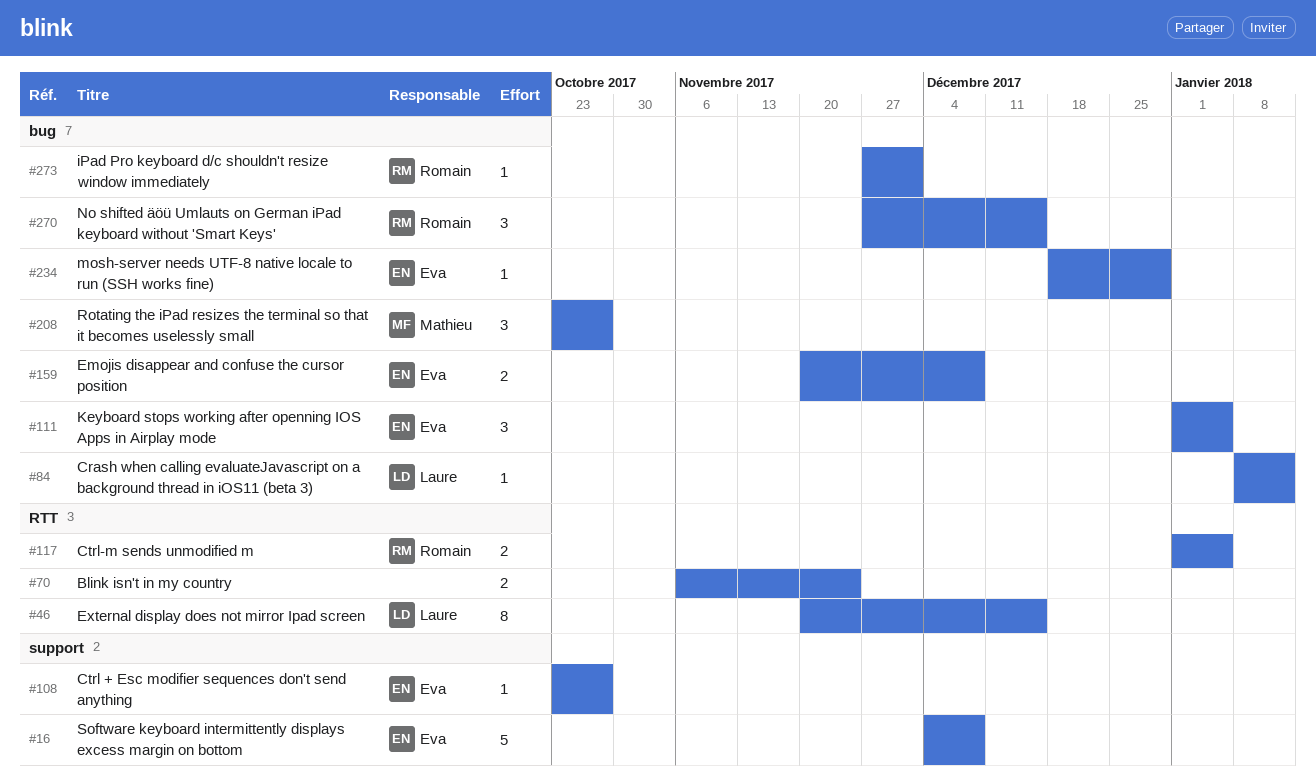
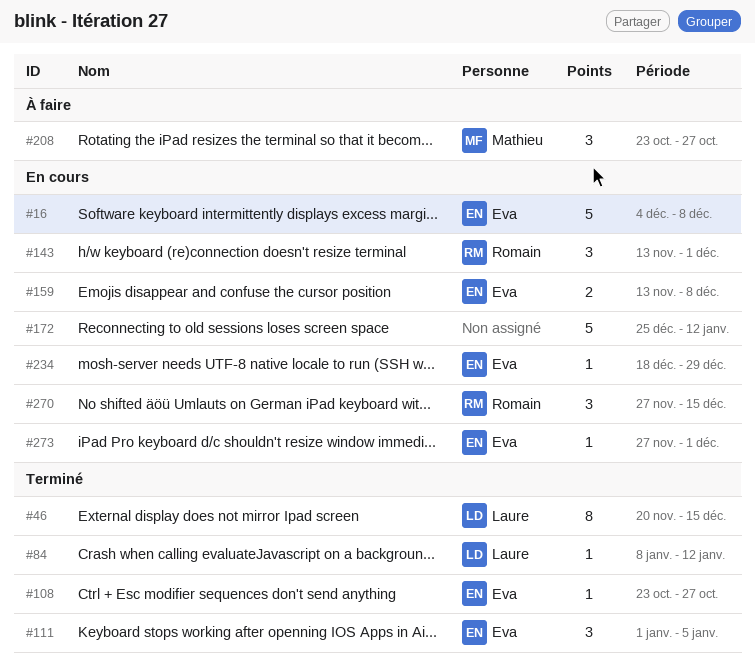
#70: present -> none
#117: present -> none
#143: none -> present
#159, start: Nov 20 -> Nov 13
#172: none -> present
#273, owner: Romain -> Eva

